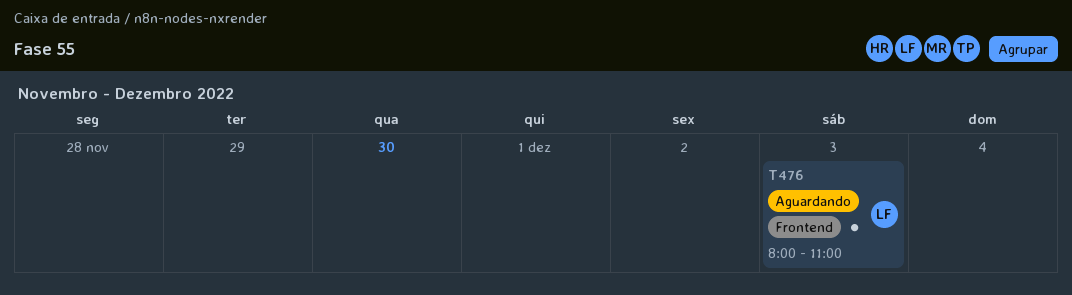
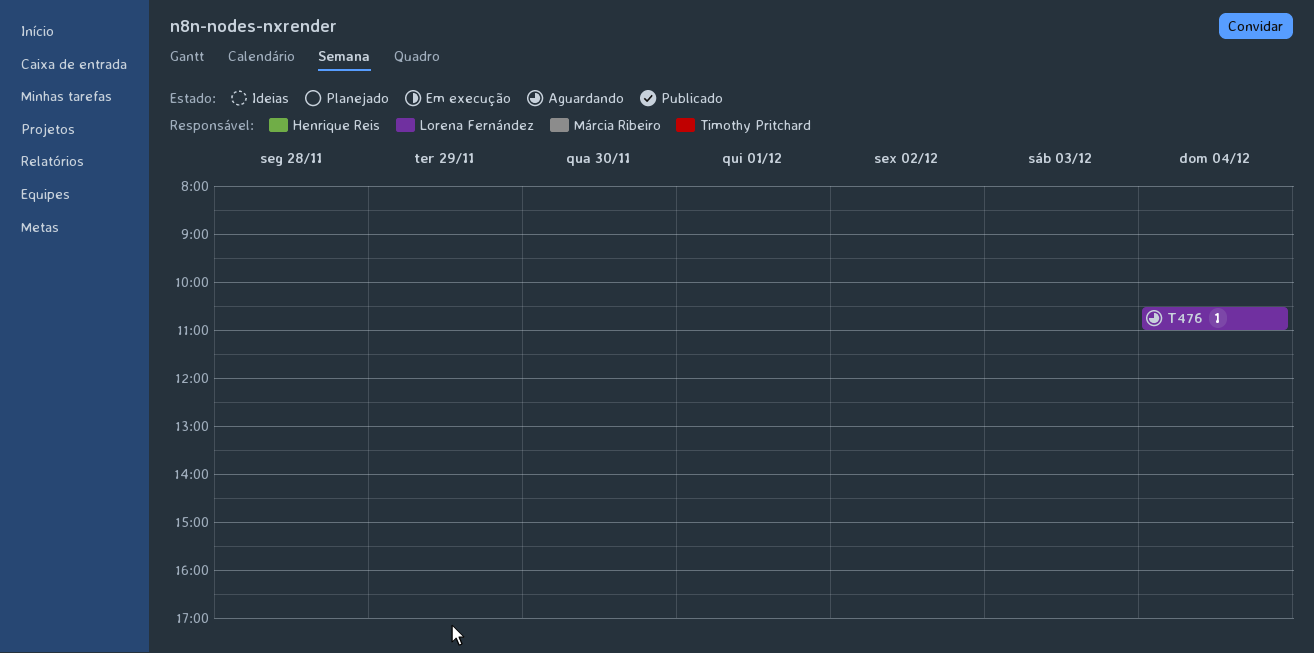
T476, day: Dec 3 -> Dec 4
T476, begins: 08:00 -> 10:30

